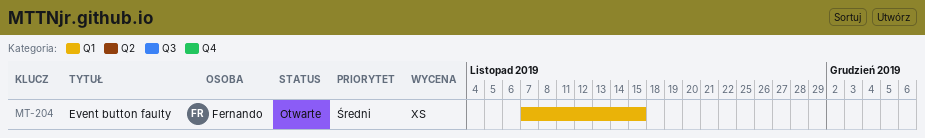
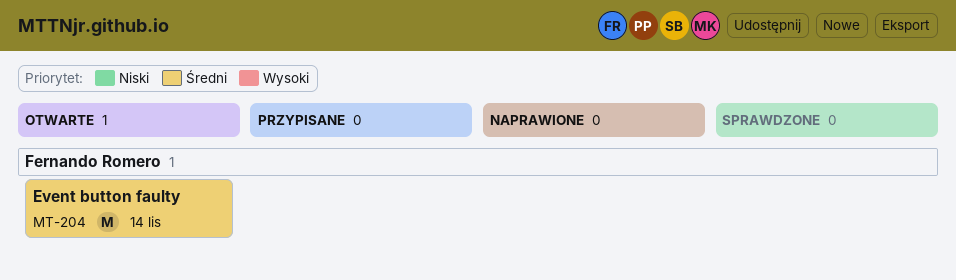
MT-204, estimate: XS -> M
MT-204, due: Nov 15 -> Nov 14

